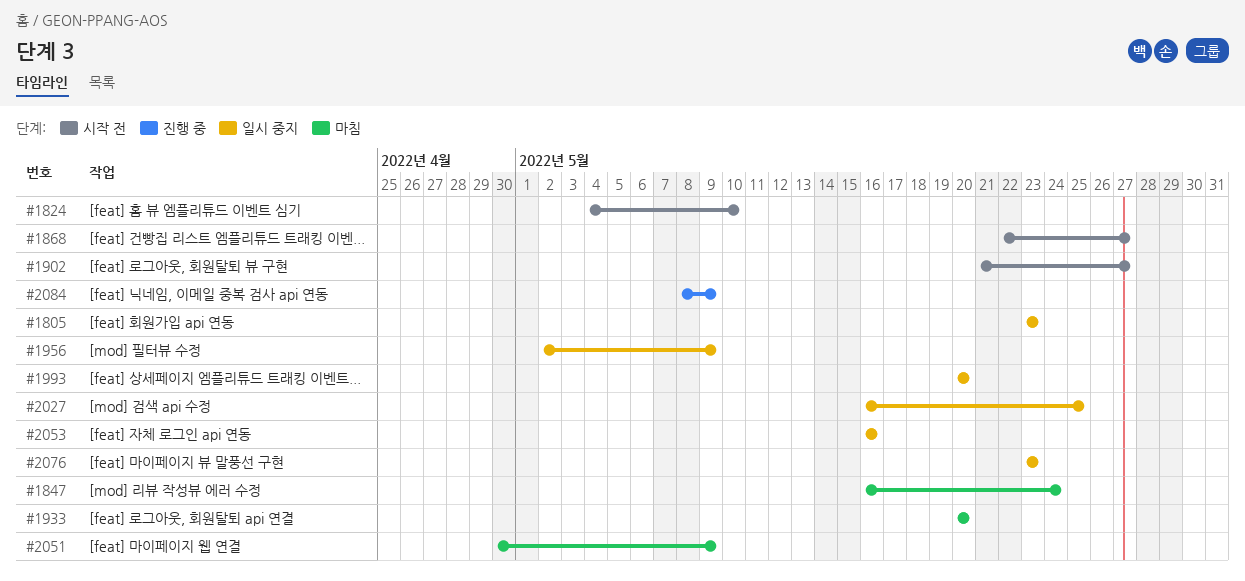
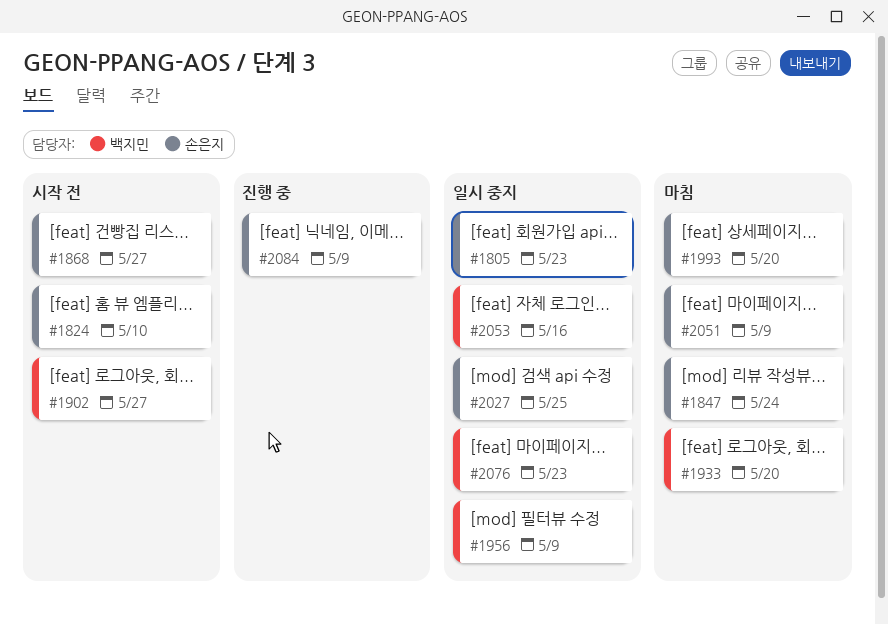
#1993, status: 일시 중지 -> 마침

